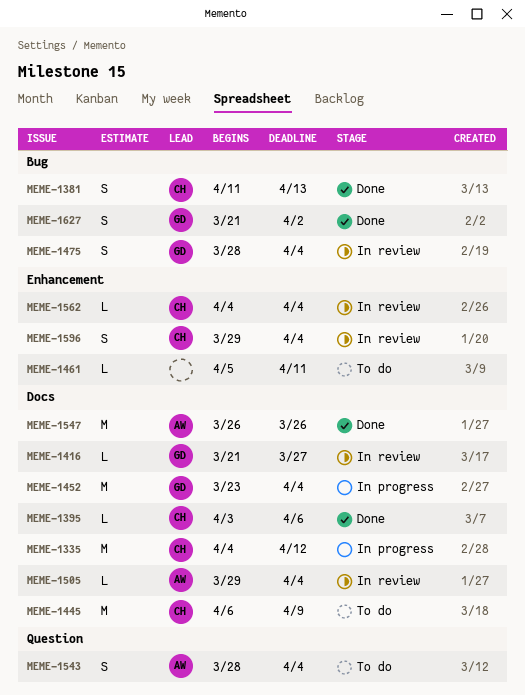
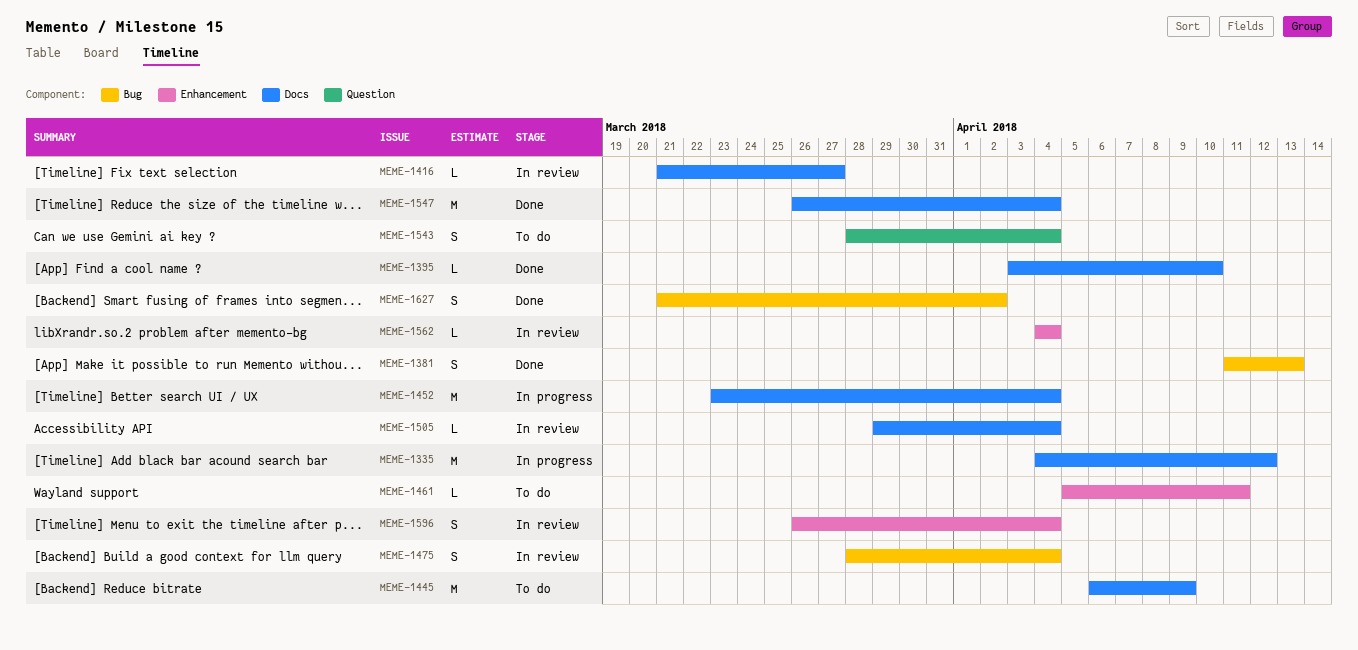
MEME-1395, due: Apr 6 -> Apr 10
MEME-1547, due: Mar 26 -> Apr 4
MEME-1596, start: Mar 29 -> Mar 26

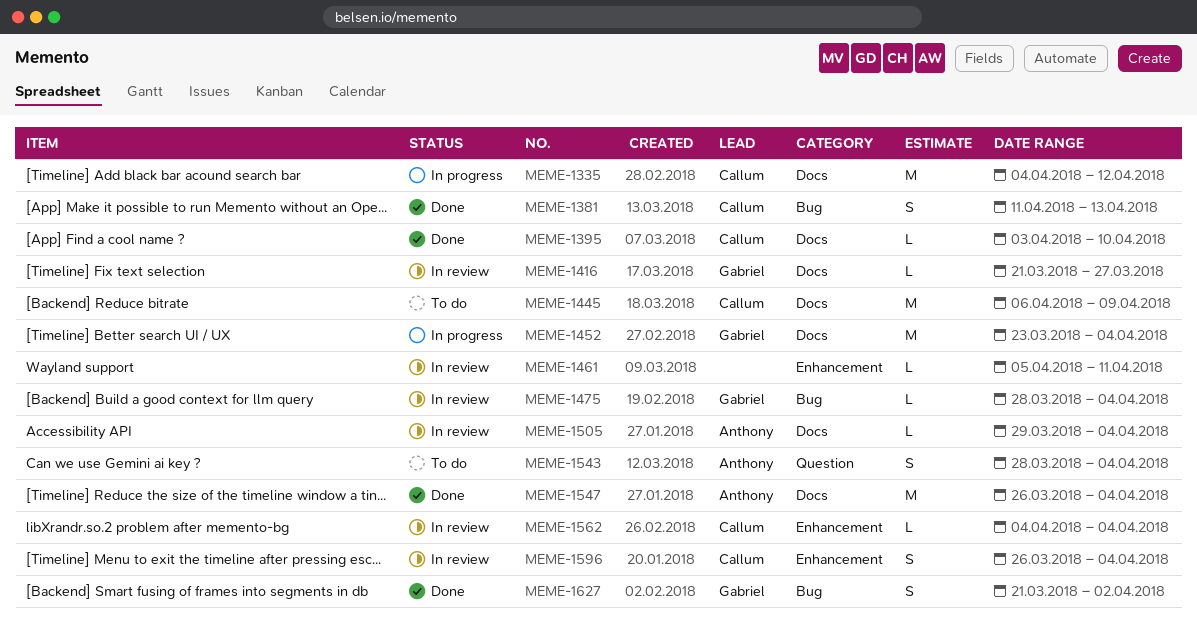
MEME-1461, status: To do -> In review
MEME-1475, estimate: S -> L

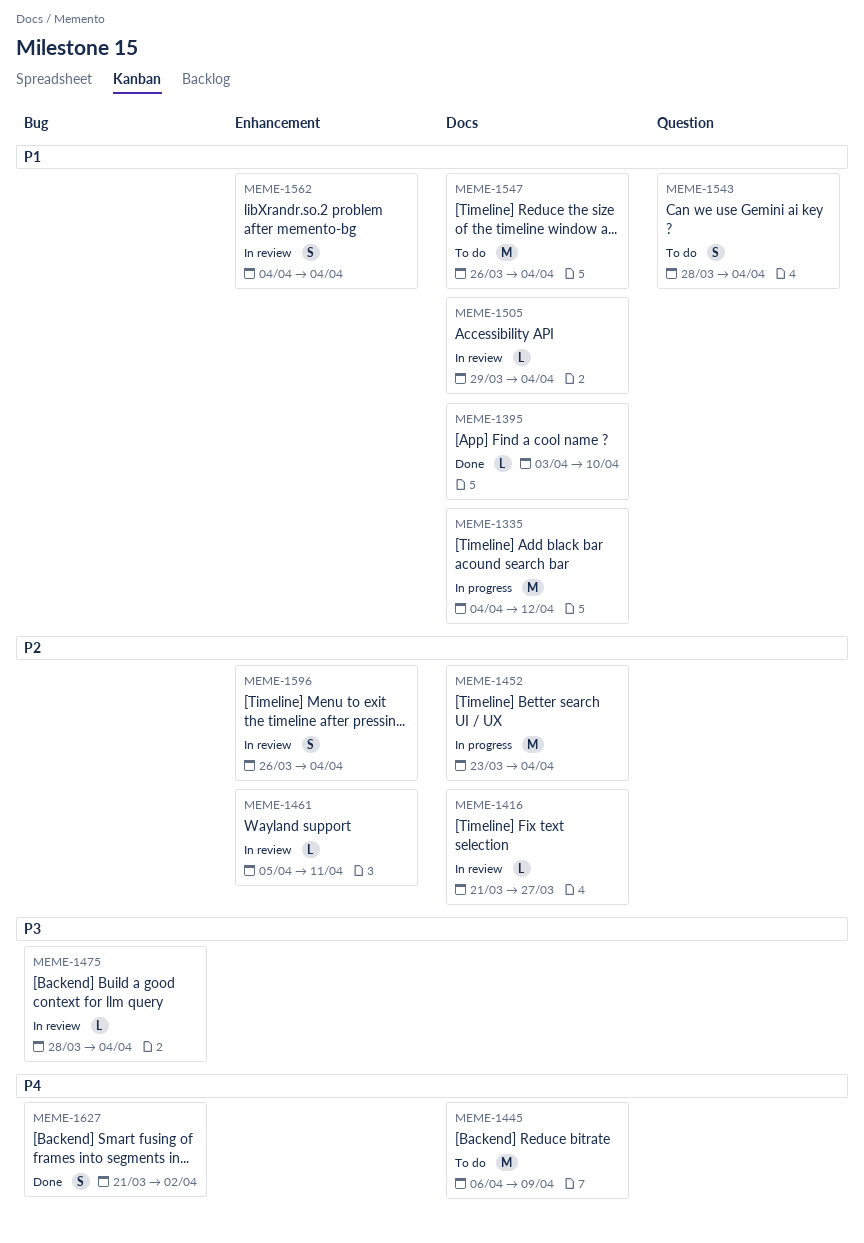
MEME-1381: present -> none
MEME-1547, status: Done -> To do
MEME-1562, estimate: L -> S

